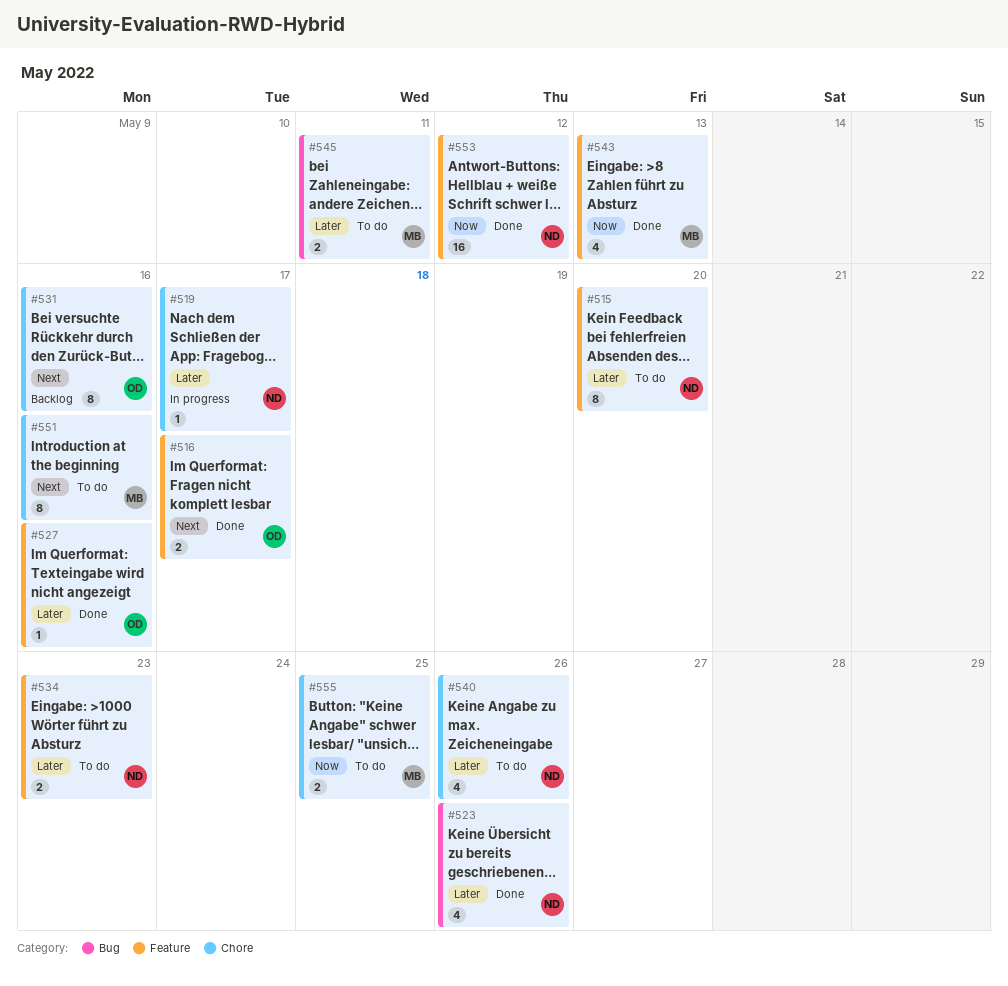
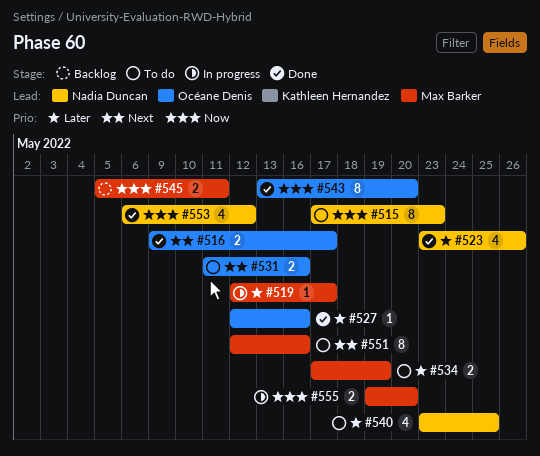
#515, priority: Later -> Now
#515, due: May 20 -> May 23
#519, owner: Nadia Duncan -> Max Barker
#531, status: Backlog -> To do
#531, estimate: 8 -> 2
#534, owner: Nadia Duncan -> Max Barker
#534, due: May 23 -> May 19
#540, due: May 26 -> May 25
#543, owner: Max Barker -> Océane Denis
#543, estimate: 4 -> 8
#543, due: May 13 -> May 20
#545, status: To do -> Backlog
#545, priority: Later -> Now
#553, estimate: 16 -> 4
#555, status: To do -> In progress
#555, due: May 25 -> May 20

